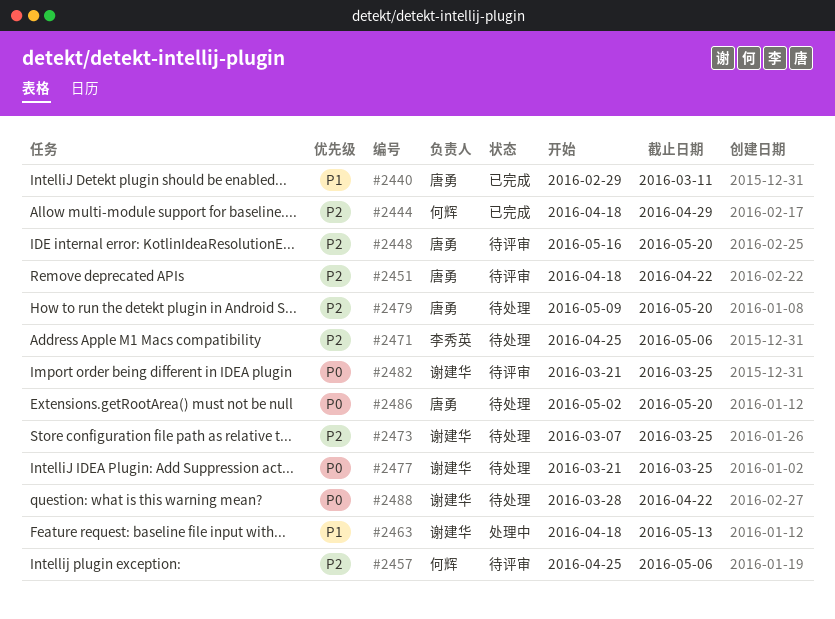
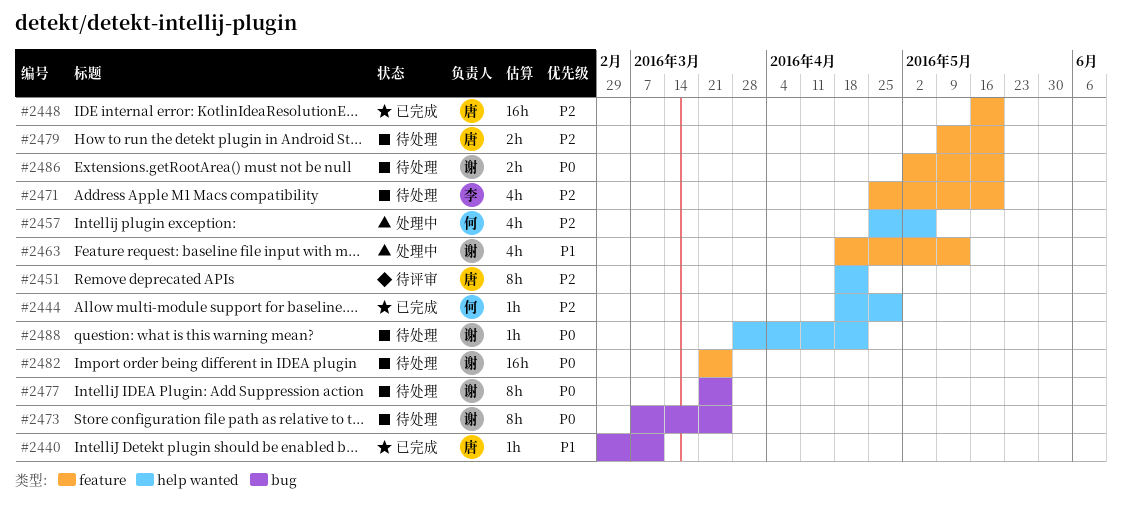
#2448, status: 待评审 -> 已完成
#2457, status: 待评审 -> 处理中
#2471, due: May 6 -> May 20
#2473, priority: P2 -> P0
#2482, status: 待评审 -> 待处理
#2486, owner: 唐勇 -> 谢建华

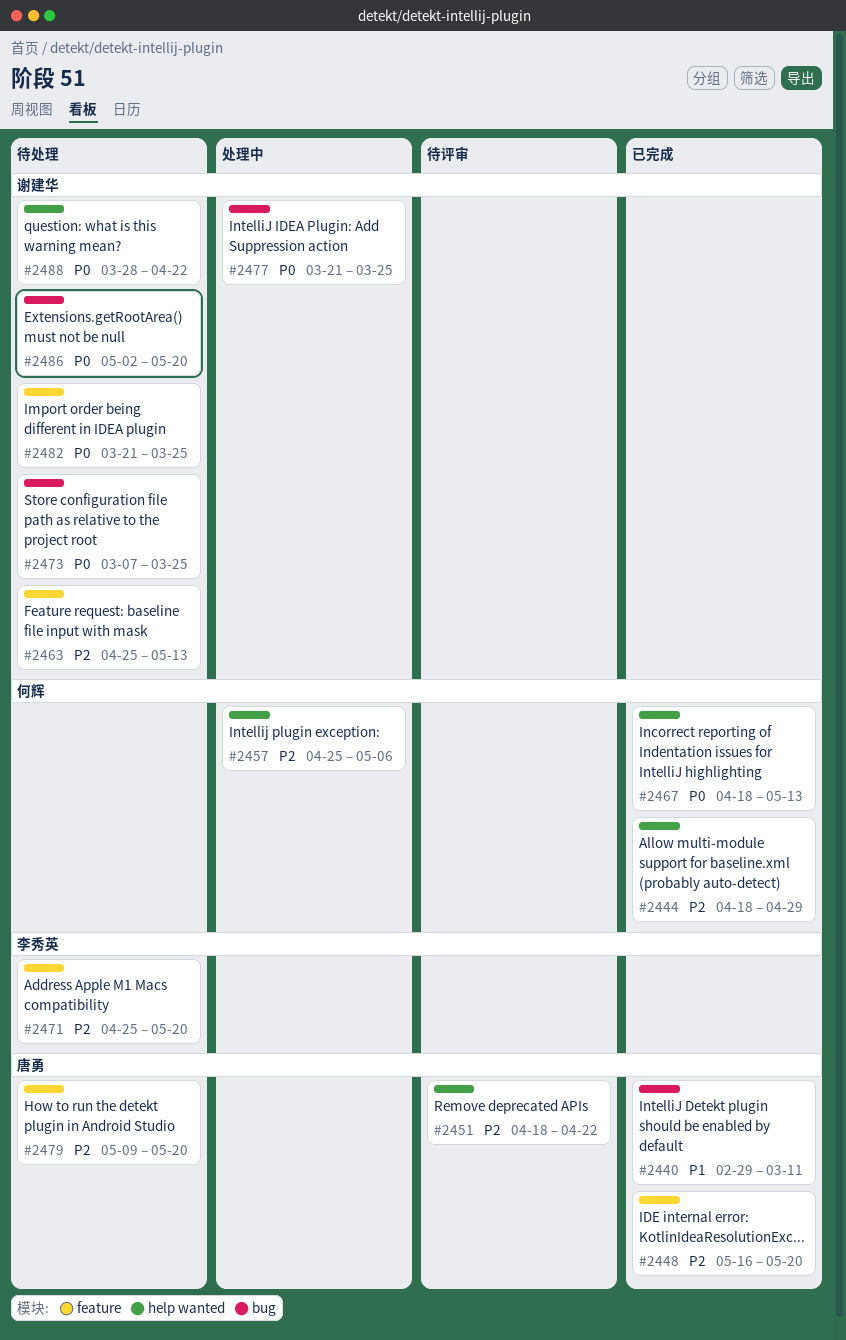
#2463, status: 处理中 -> 待处理
#2463, priority: P1 -> P2
#2463, start: Apr 18 -> Apr 25
#2467: none -> present
#2477, status: 待处理 -> 处理中
#2486, label: feature -> bug

